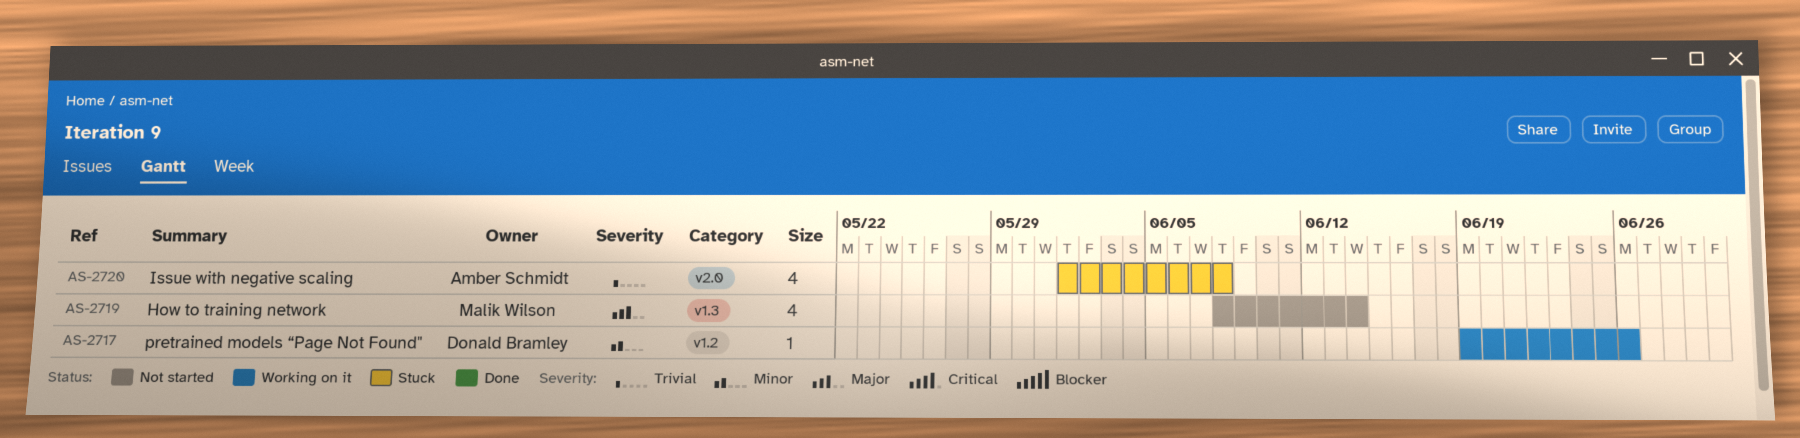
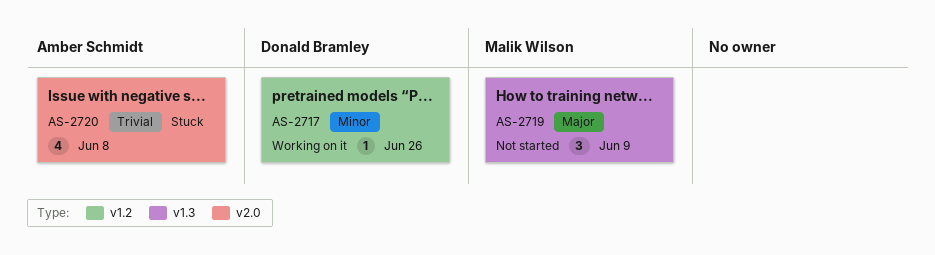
AS-2719, estimate: 4 -> 3
AS-2719, due: Jun 14 -> Jun 9

